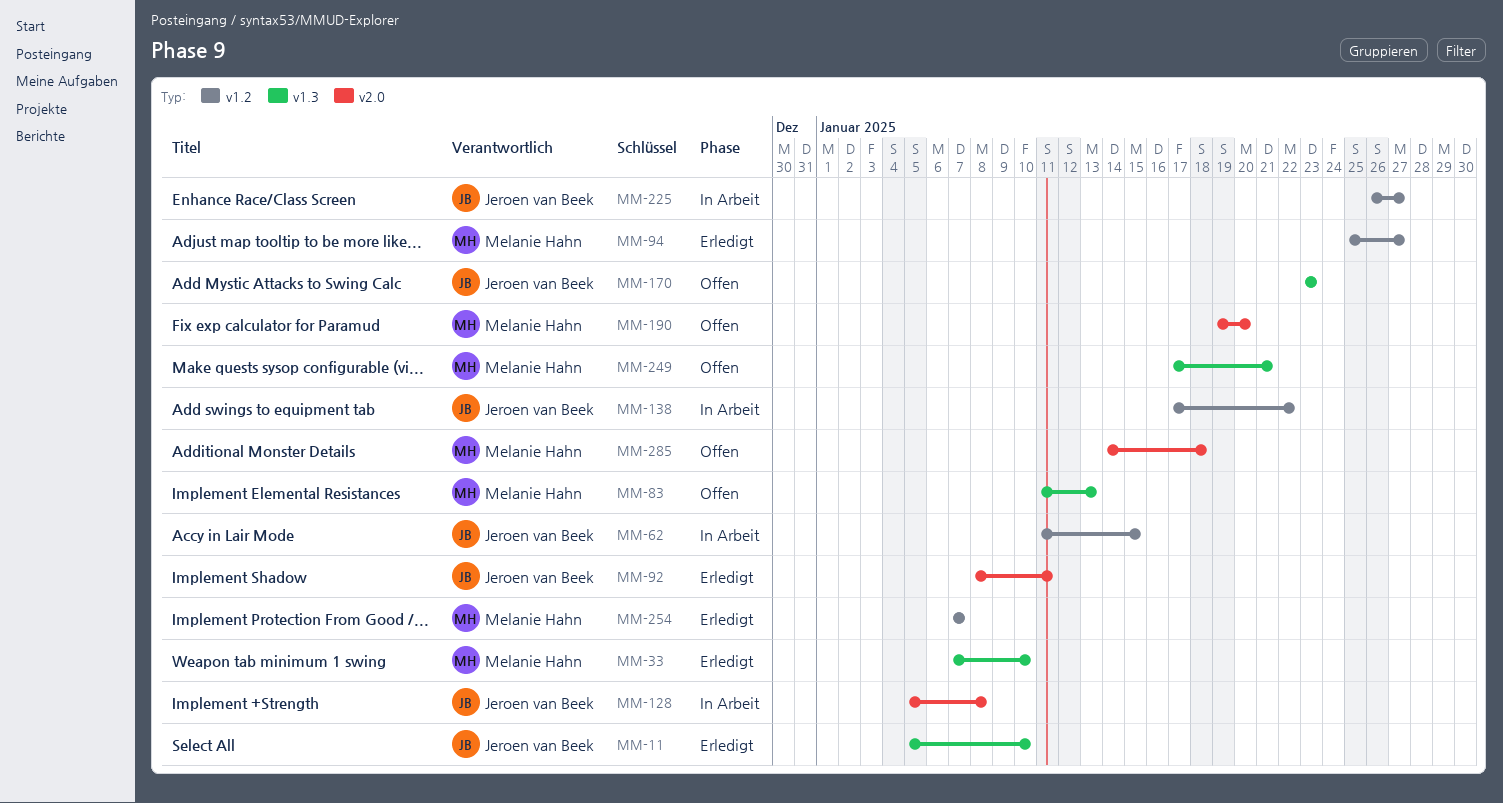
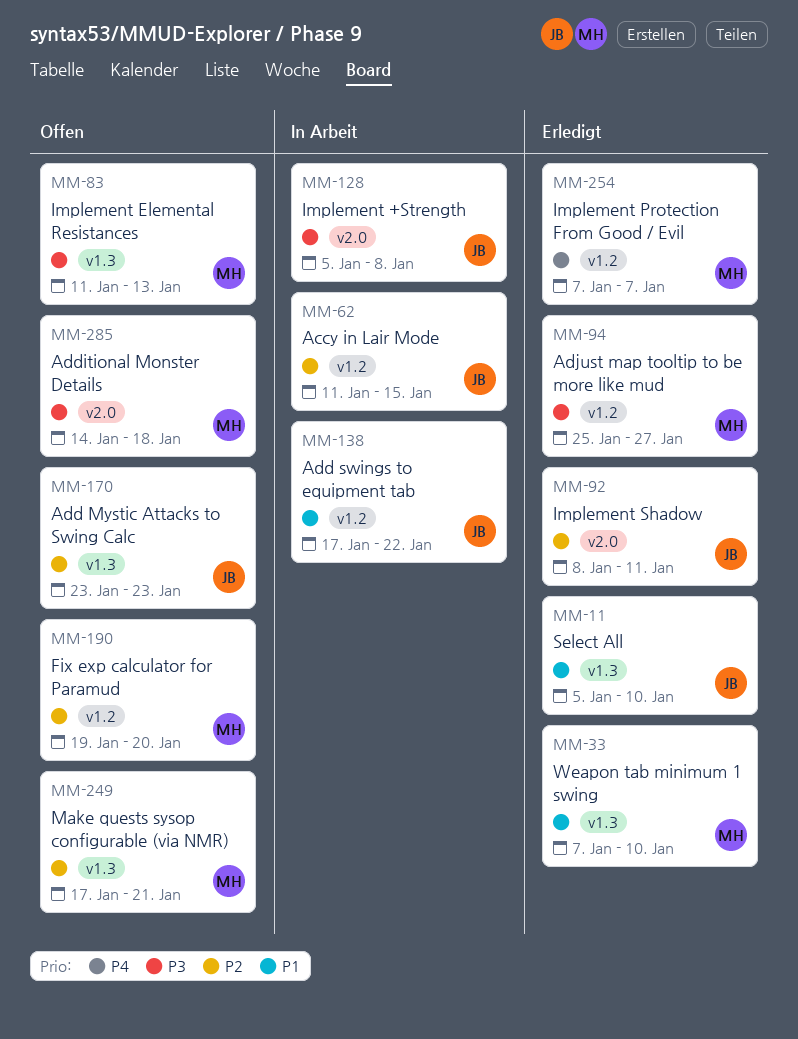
MM-190, label: v2.0 -> v1.2
MM-225: present -> none

